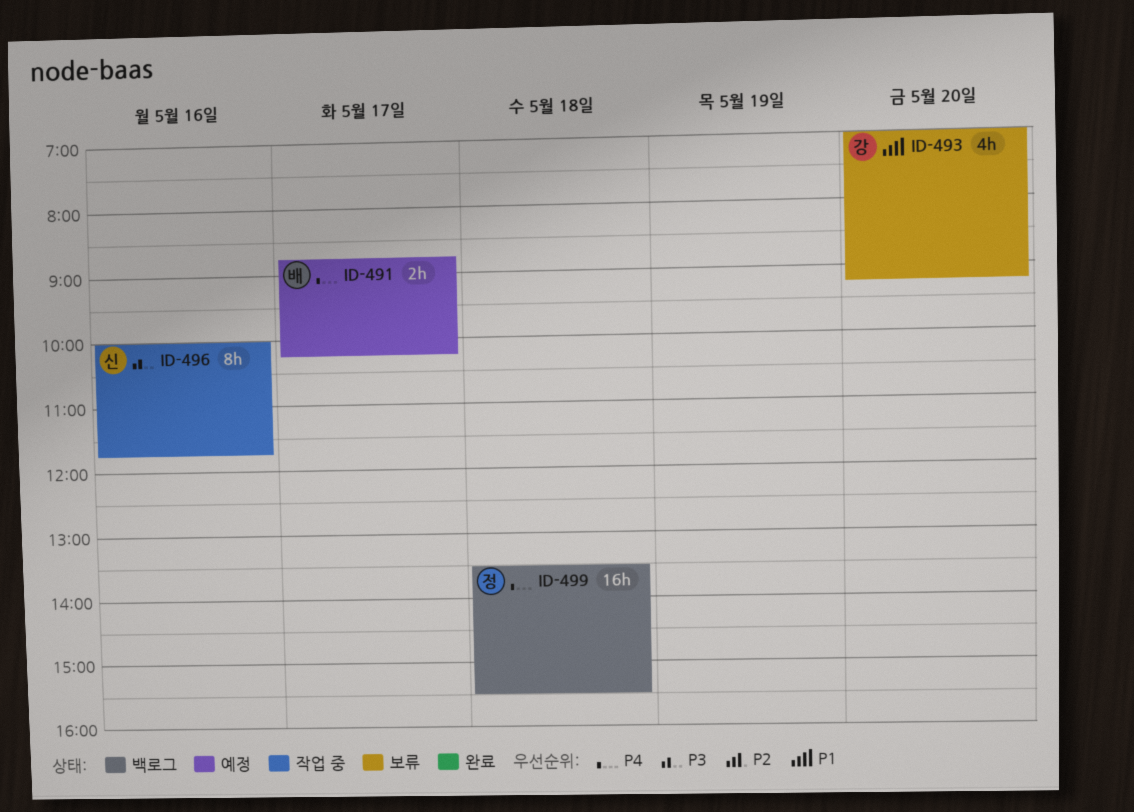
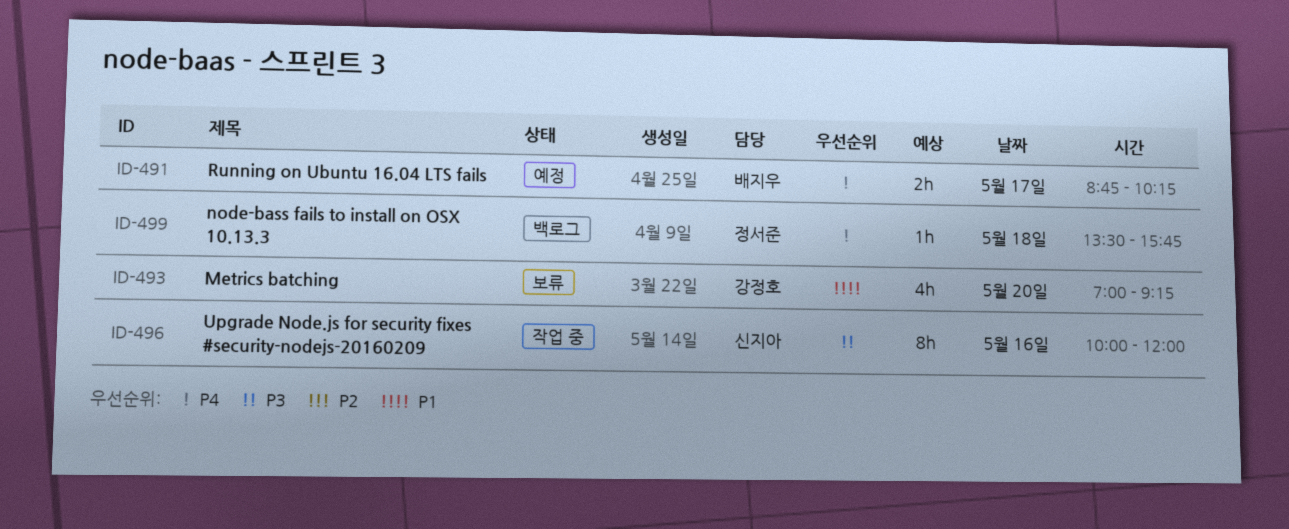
ID-496, ends: 11:45 -> 12:00
ID-499, estimate: 16h -> 1h
ID-499, ends: 15:30 -> 15:45

